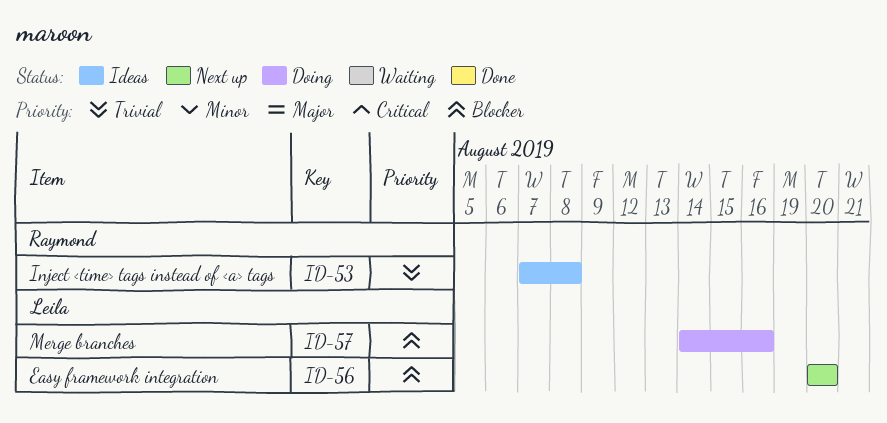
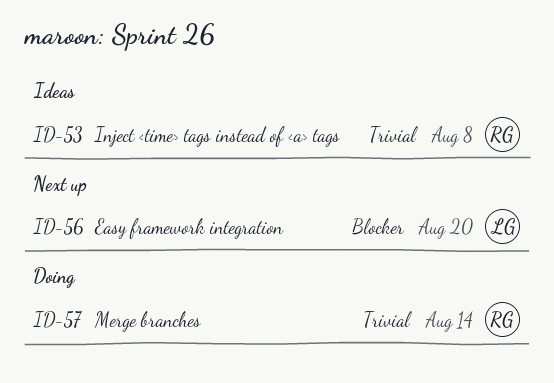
ID-57, owner: Leila -> Raymond
ID-57, priority: Blocker -> Trivial
ID-57, due: Aug 16 -> Aug 14

